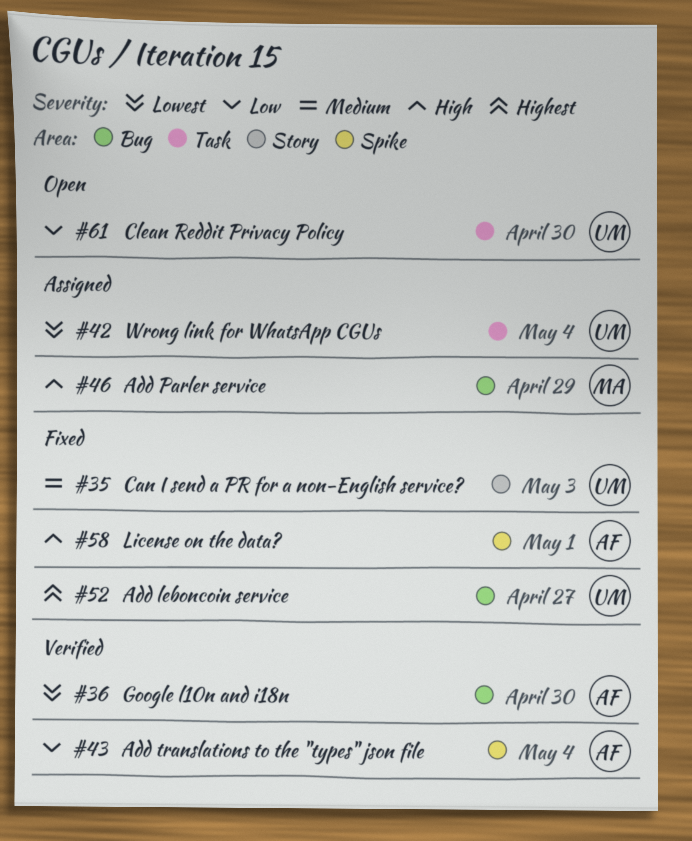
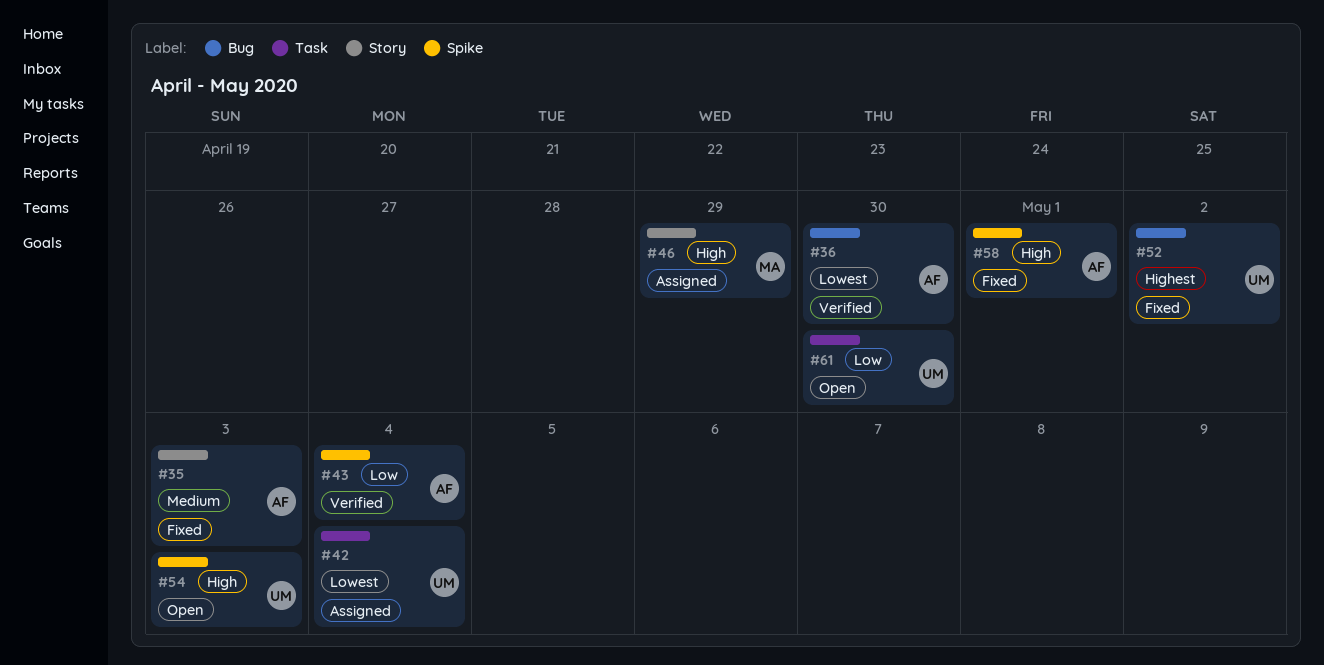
#35, owner: UM -> AF
#46, label: Bug -> Story
#52, due: Apr 27 -> May 2
#54: none -> present

